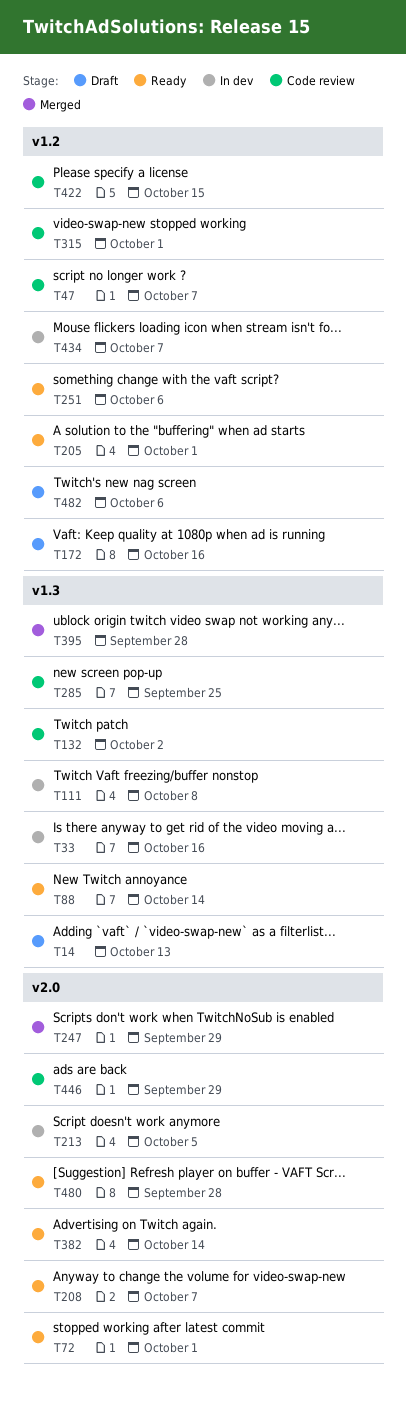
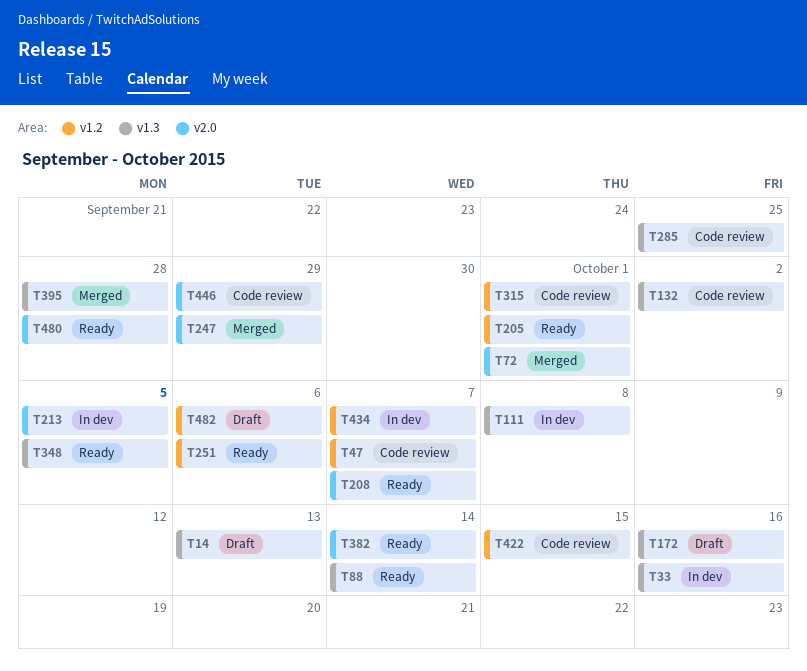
T72, status: Ready -> Merged
T172, label: v1.2 -> v1.3
T348: none -> present

